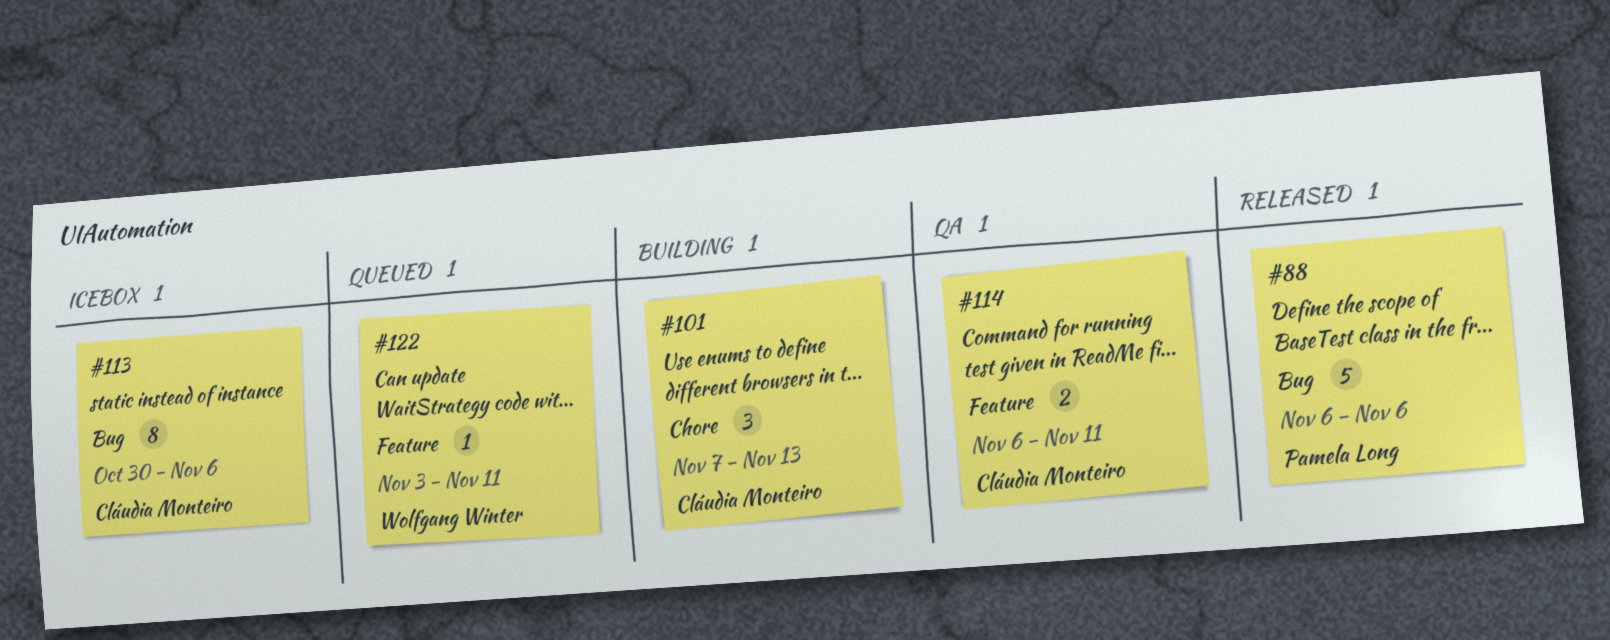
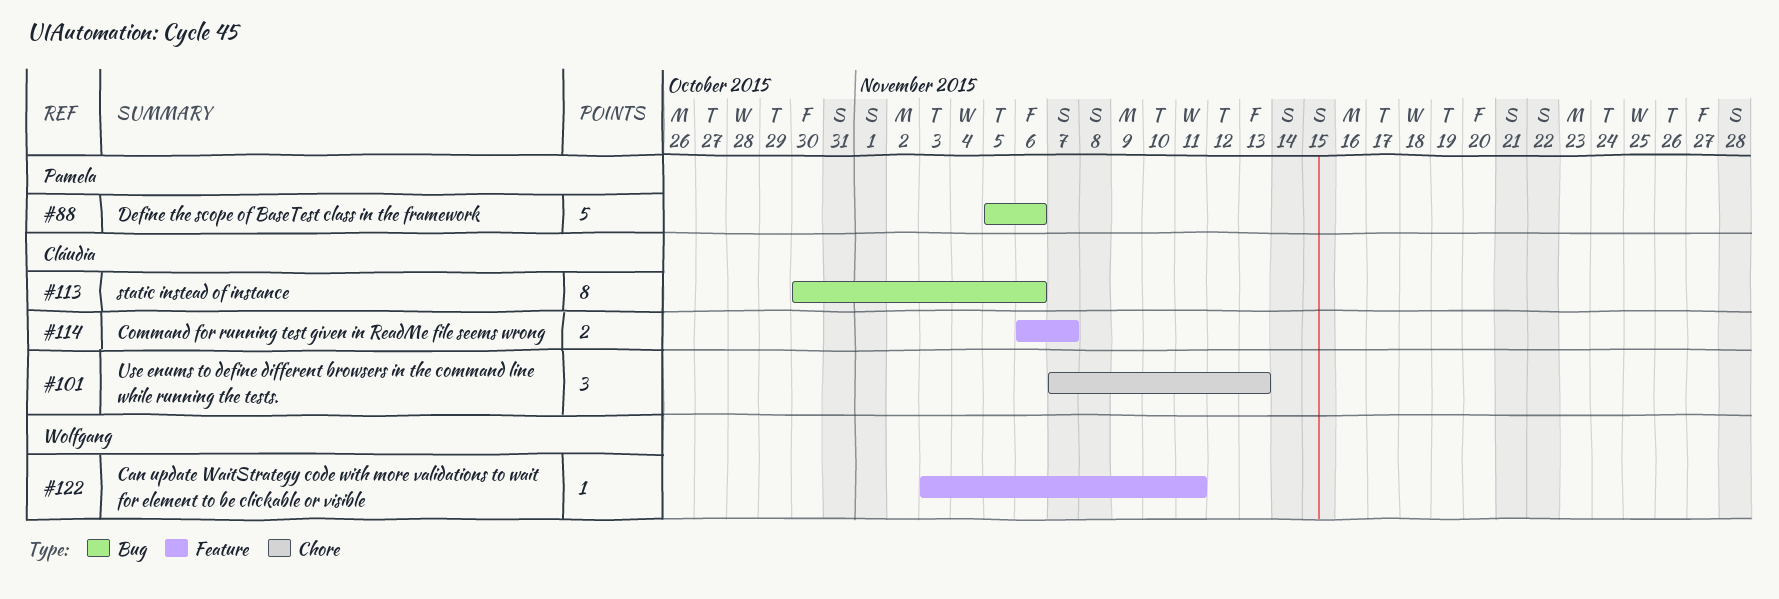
#88, start: Nov 6 -> Nov 5
#114, due: Nov 11 -> Nov 7

